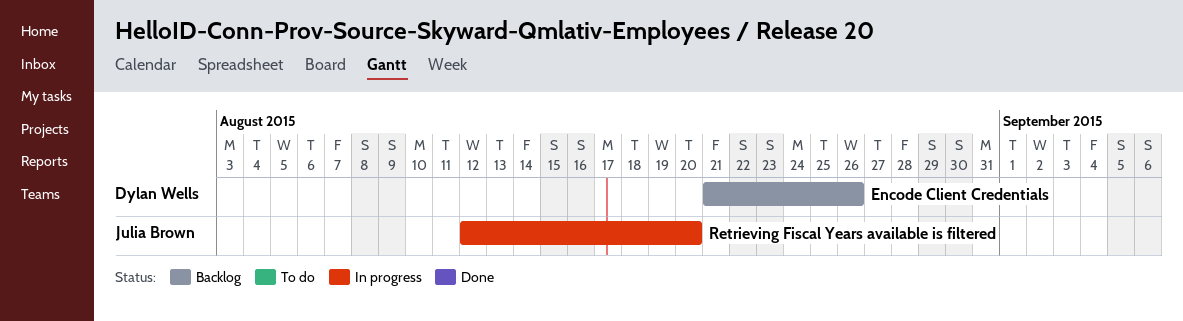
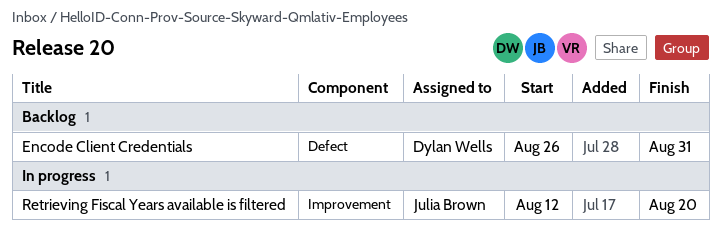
Encode Client Credentials, start: Aug 21 -> Aug 26
Encode Client Credentials, due: Aug 26 -> Aug 31

